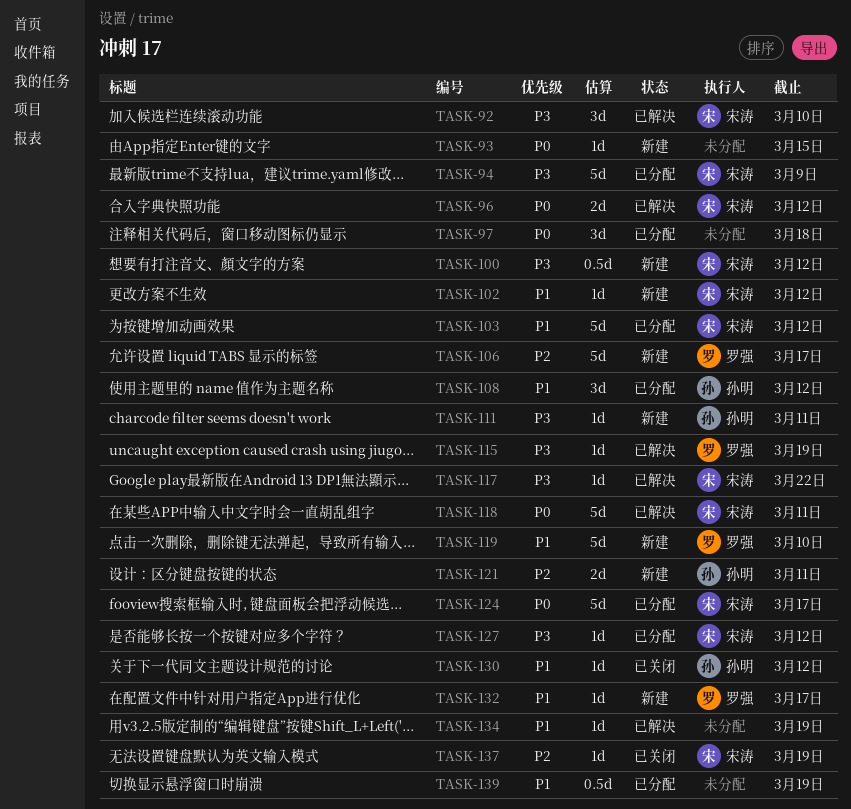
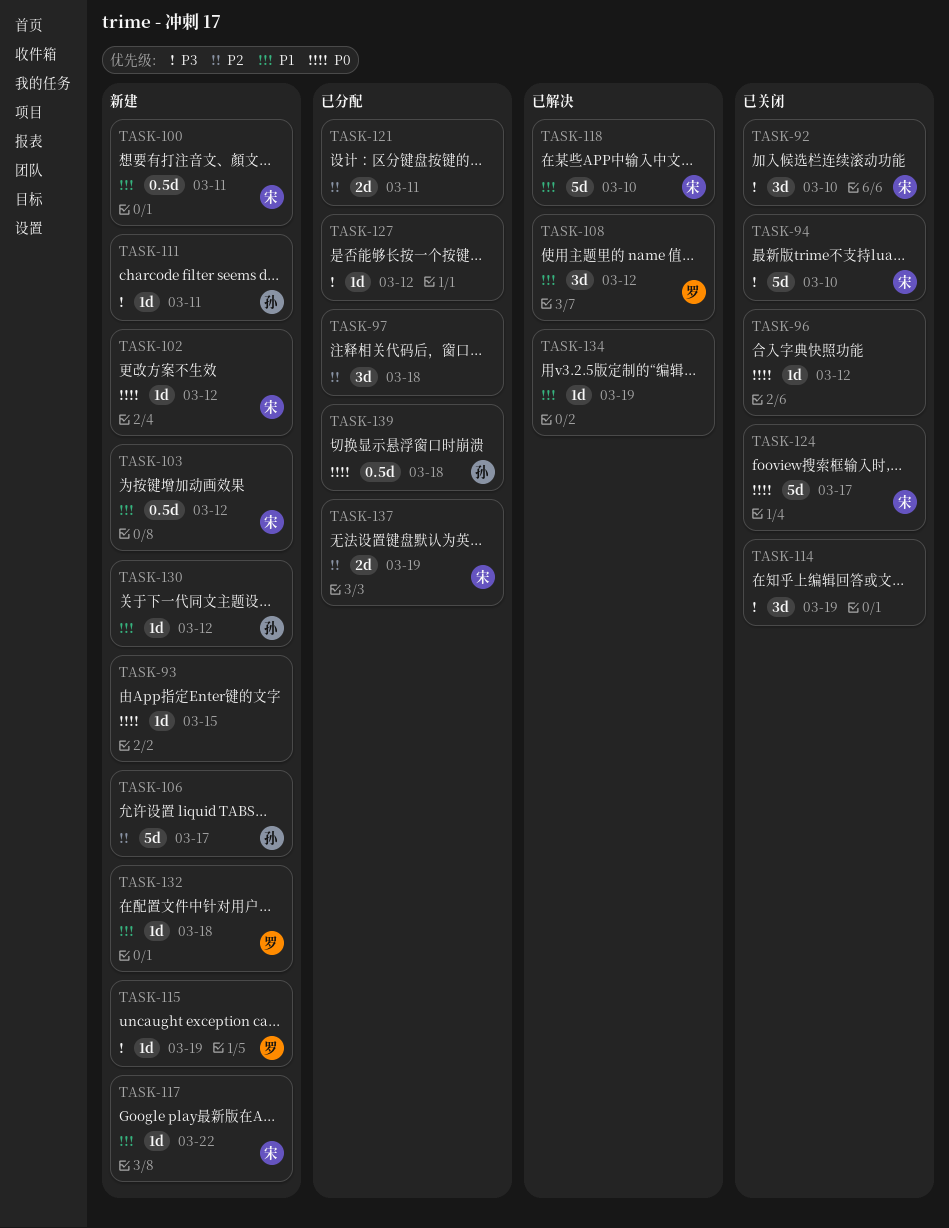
TASK-92, status: 已解决 -> 已关闭
TASK-94, status: 已分配 -> 已关闭
TASK-94, due: Mar 9 -> Mar 10
TASK-96, status: 已解决 -> 已关闭
TASK-96, owner: 宋涛 -> none
TASK-96, estimate: 2d -> 1d
TASK-97, priority: P0 -> P2
TASK-100, priority: P3 -> P1
TASK-100, due: Mar 12 -> Mar 11
TASK-102, priority: P1 -> P0
TASK-103, status: 已分配 -> 新建
TASK-103, estimate: 5d -> 0.5d
TASK-106, owner: 罗强 -> 孙明
TASK-108, status: 已分配 -> 已解决
TASK-108, owner: 孙明 -> 罗强
TASK-114: none -> present
TASK-115, status: 已解决 -> 新建
TASK-117, status: 已解决 -> 新建
TASK-117, priority: P3 -> P1
TASK-118, priority: P0 -> P1
TASK-118, due: Mar 11 -> Mar 10
TASK-119: present -> none
TASK-121, status: 新建 -> 已分配
TASK-121, owner: 孙明 -> none
TASK-124, status: 已分配 -> 已关闭
TASK-127, owner: 宋涛 -> none
TASK-130, status: 已关闭 -> 新建
TASK-132, due: Mar 17 -> Mar 18
TASK-137, status: 已关闭 -> 已分配
TASK-137, estimate: 1d -> 2d
TASK-139, owner: none -> 孙明
TASK-139, priority: P1 -> P0
TASK-139, due: Mar 19 -> Mar 18

